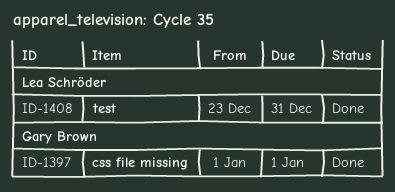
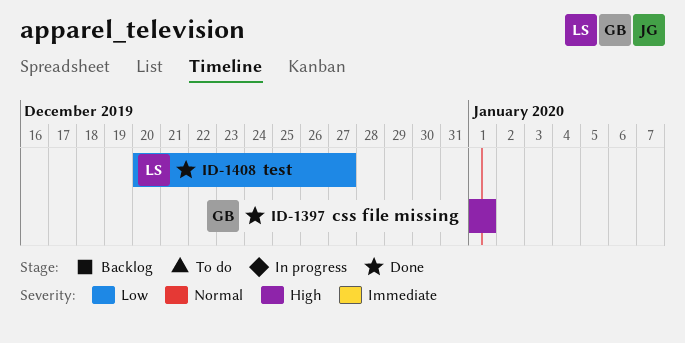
ID-1408, start: Dec 23 -> Dec 20
ID-1408, due: Dec 31 -> Dec 27

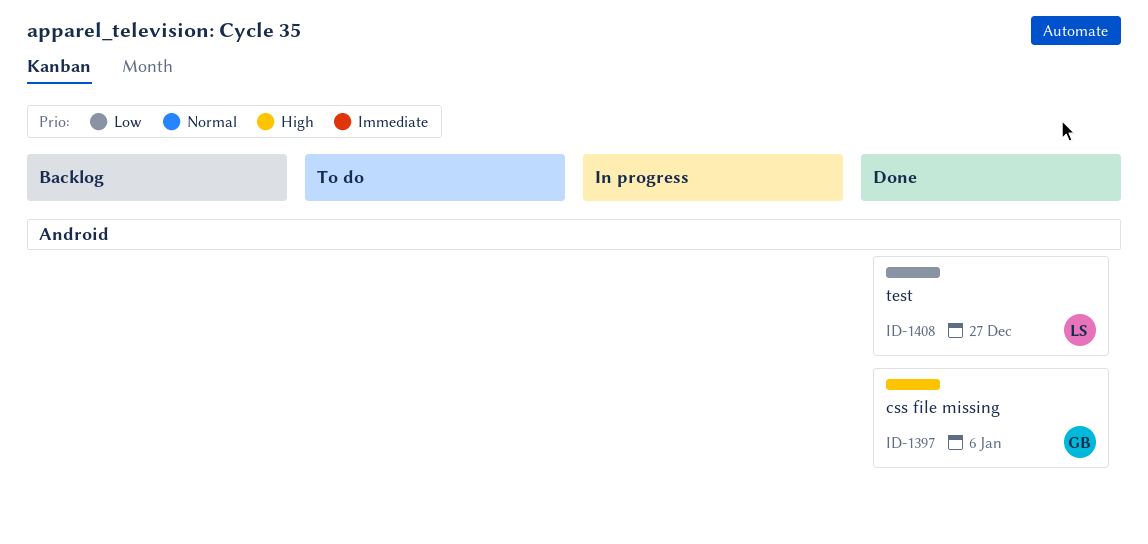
ID-1397, due: Jan 1 -> Jan 6

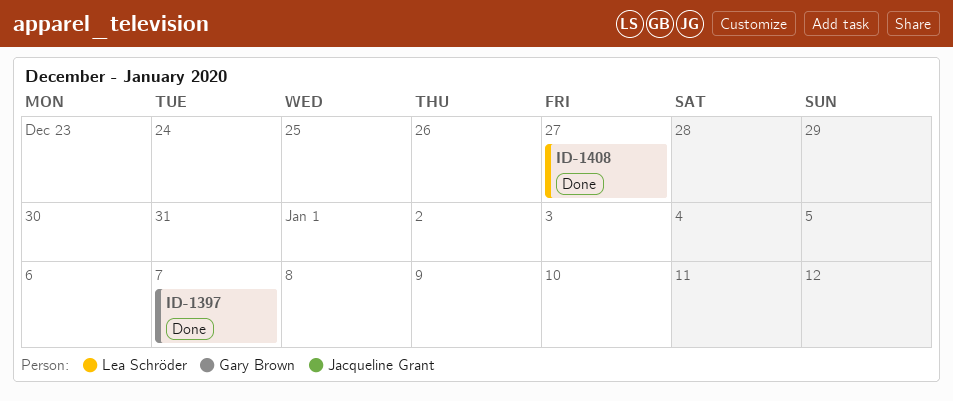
ID-1397, due: Jan 6 -> Jan 7

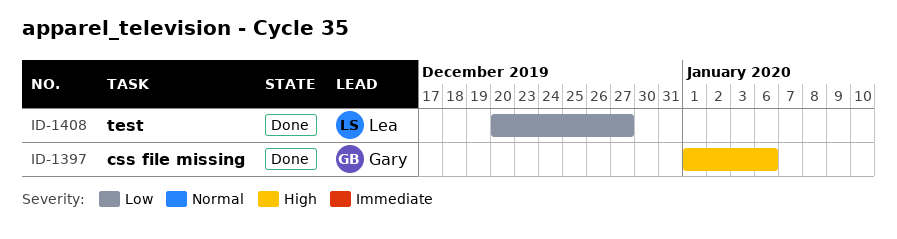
ID-1397, due: Jan 7 -> Jan 6

